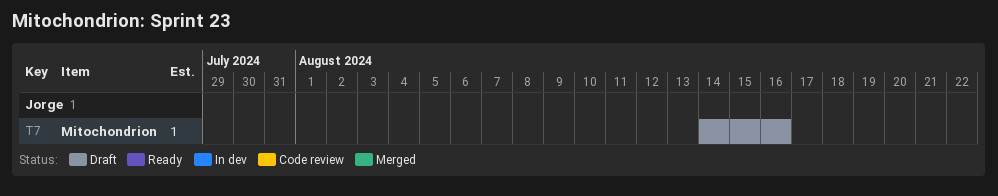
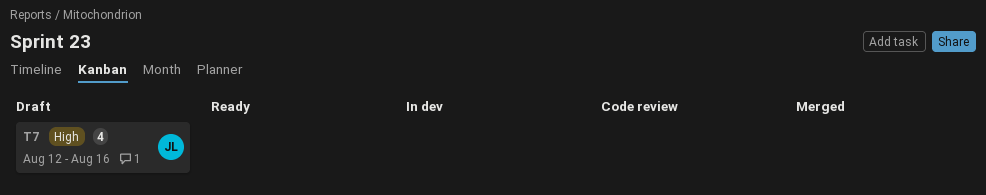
T7, estimate: 1 -> 4
T7, start: Aug 14 -> Aug 12

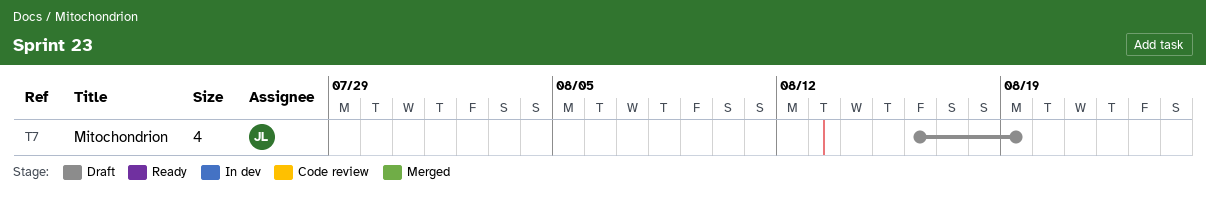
T7, start: Aug 12 -> Aug 16
T7, due: Aug 16 -> Aug 19

